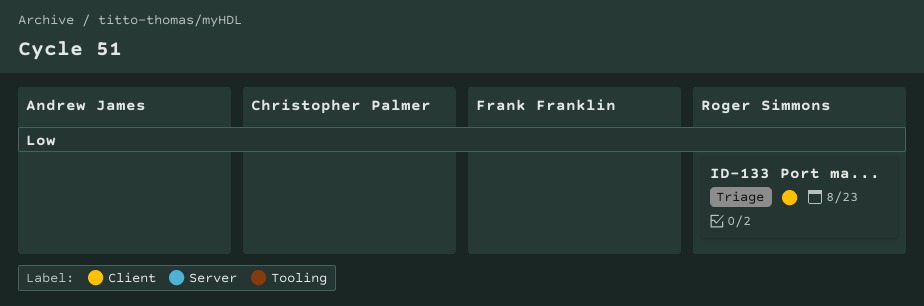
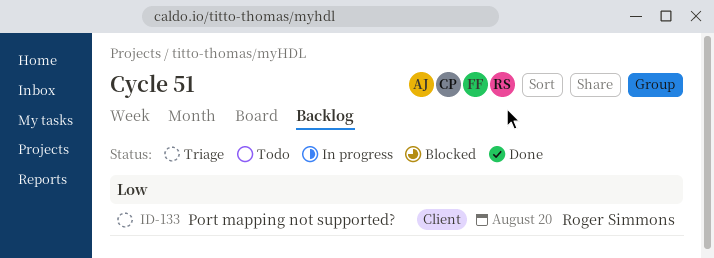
ID-133, due: Aug 23 -> Aug 20

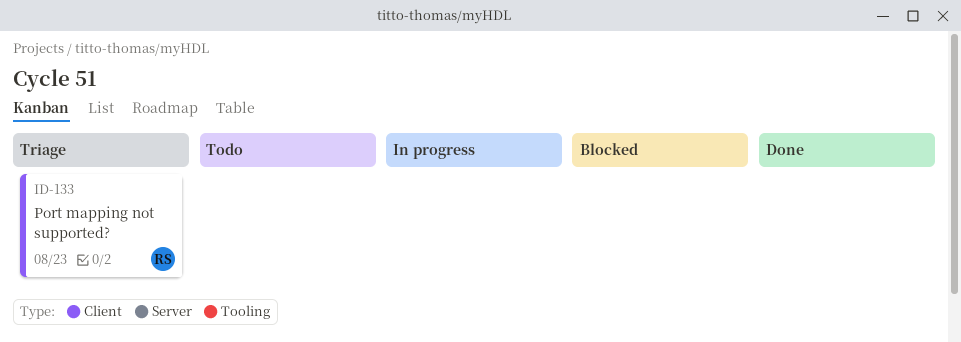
ID-133, due: Aug 20 -> Aug 23

